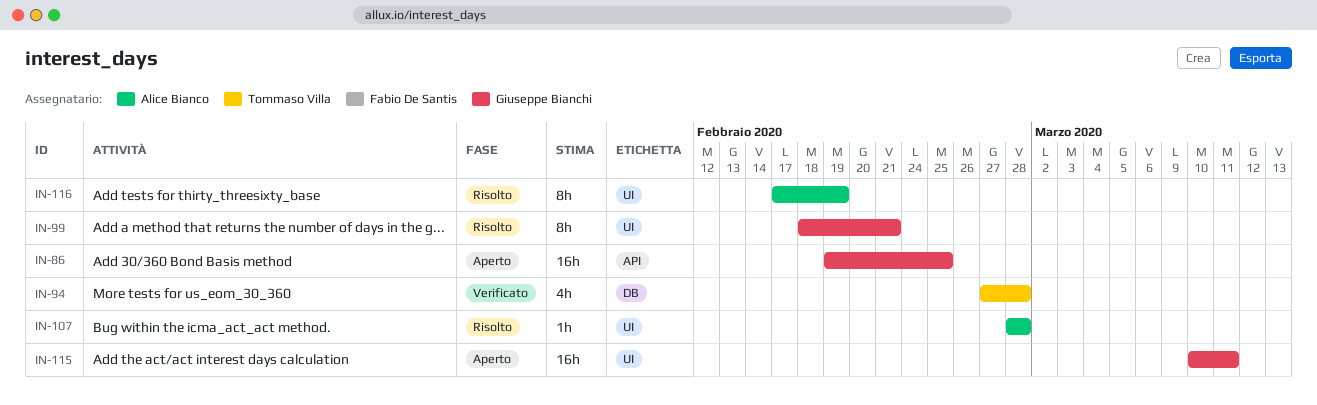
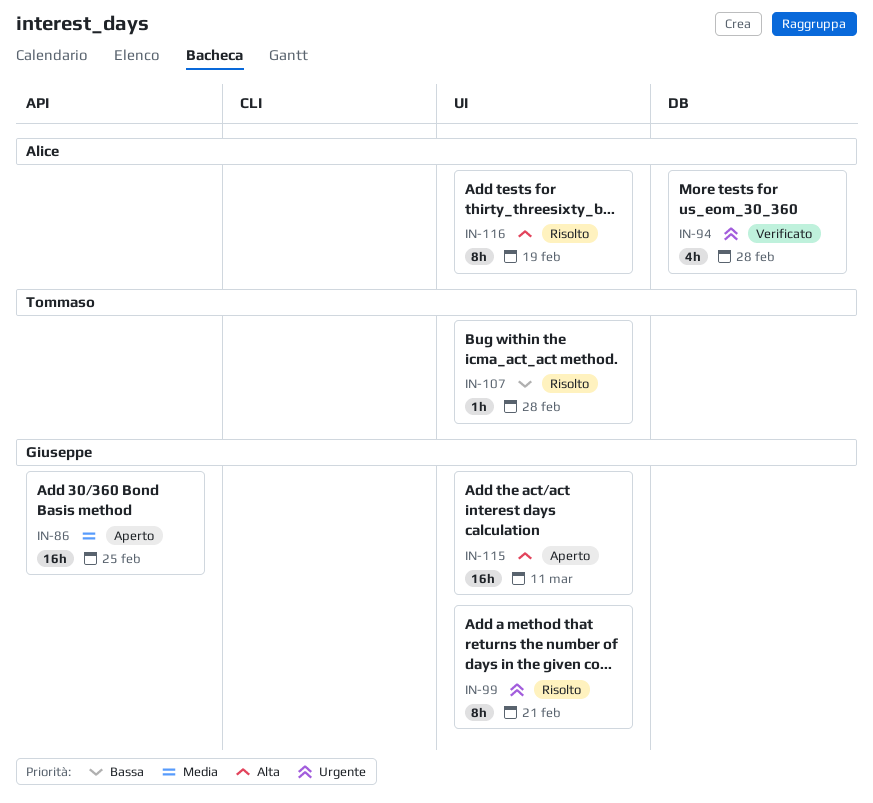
IN-94, owner: Tommaso Villa -> Alice Bianco
IN-107, owner: Alice Bianco -> Tommaso Villa

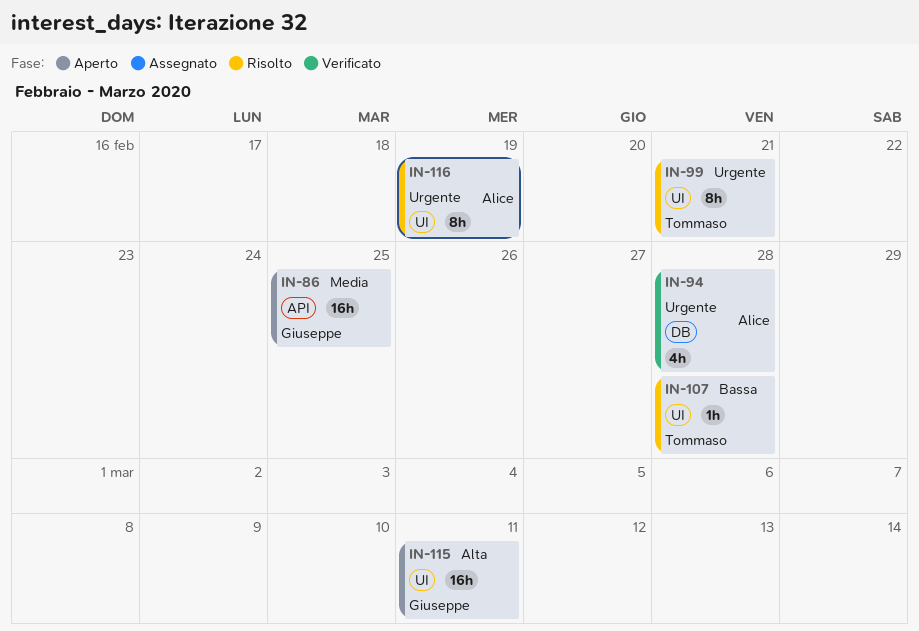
IN-99, owner: Giuseppe -> Tommaso
IN-116, priority: Alta -> Urgente

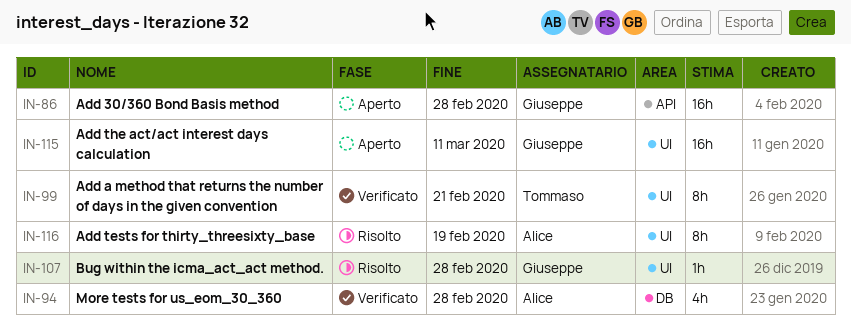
IN-86, due: Feb 25 -> Feb 28
IN-99, status: Risolto -> Verificato
IN-107, owner: Tommaso -> Giuseppe

